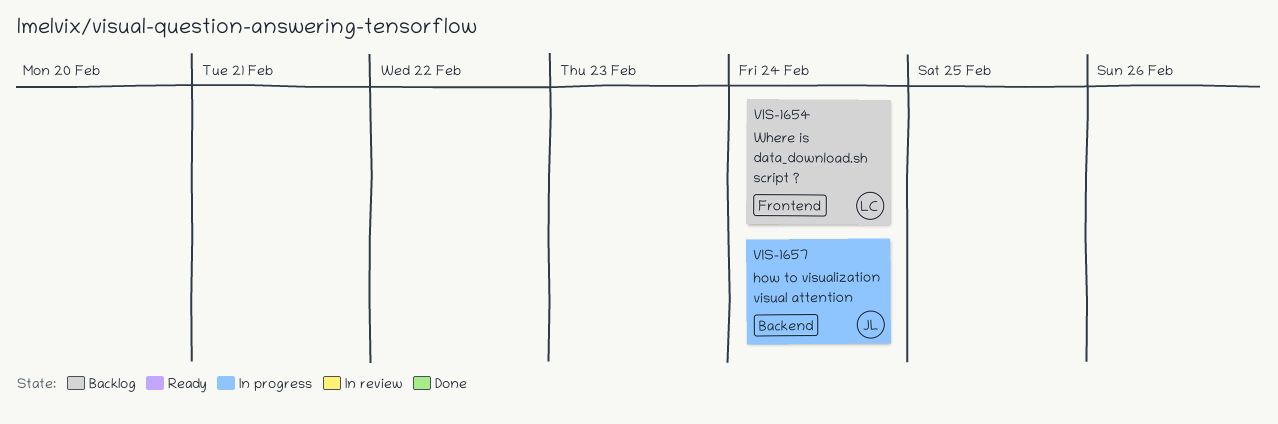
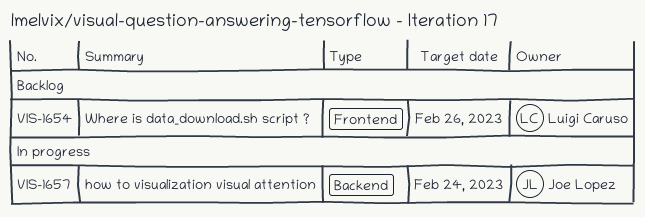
VIS-1654, due: Feb 24 -> Feb 26

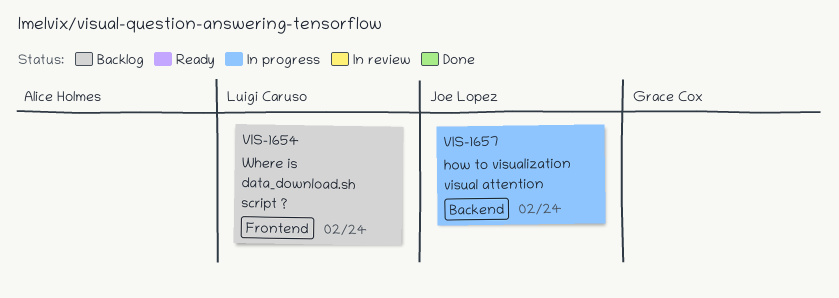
VIS-1654, due: Feb 26 -> Feb 24

